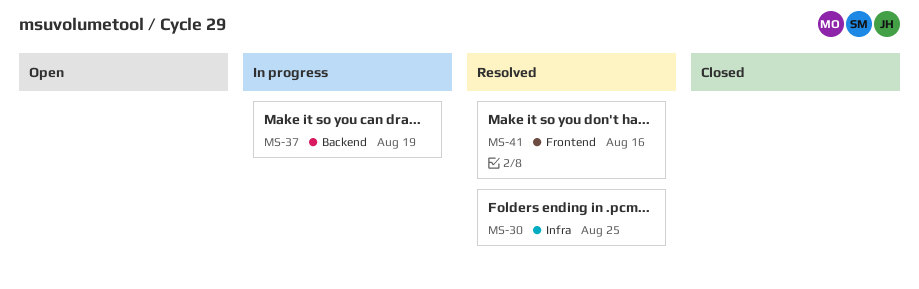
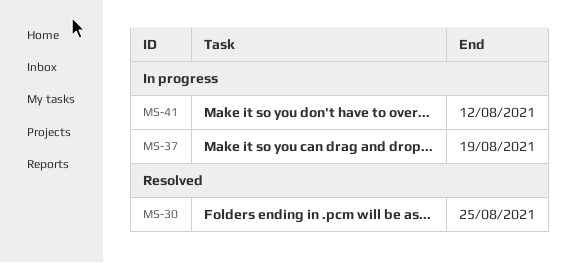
MS-41, status: Resolved -> In progress
MS-41, due: Aug 16 -> Aug 12

